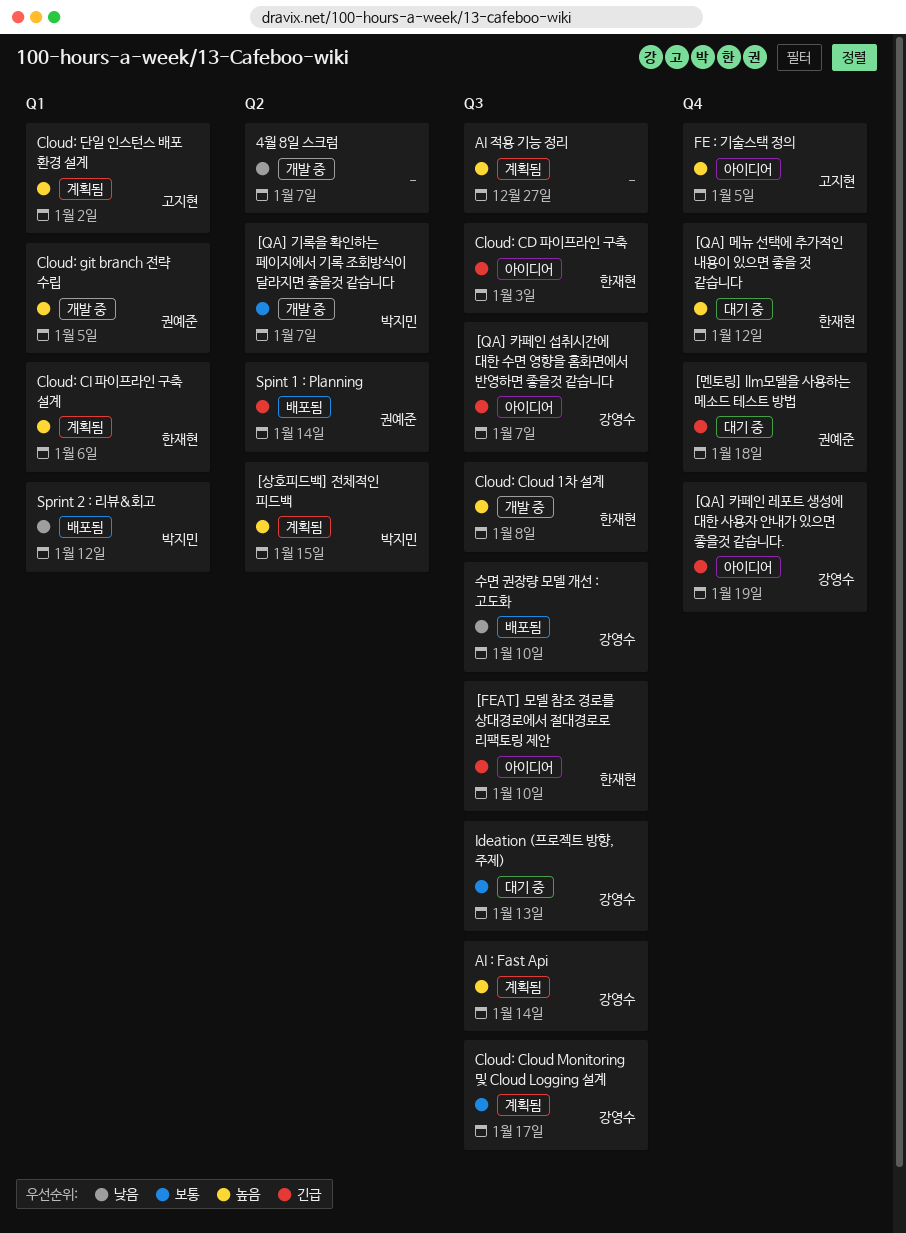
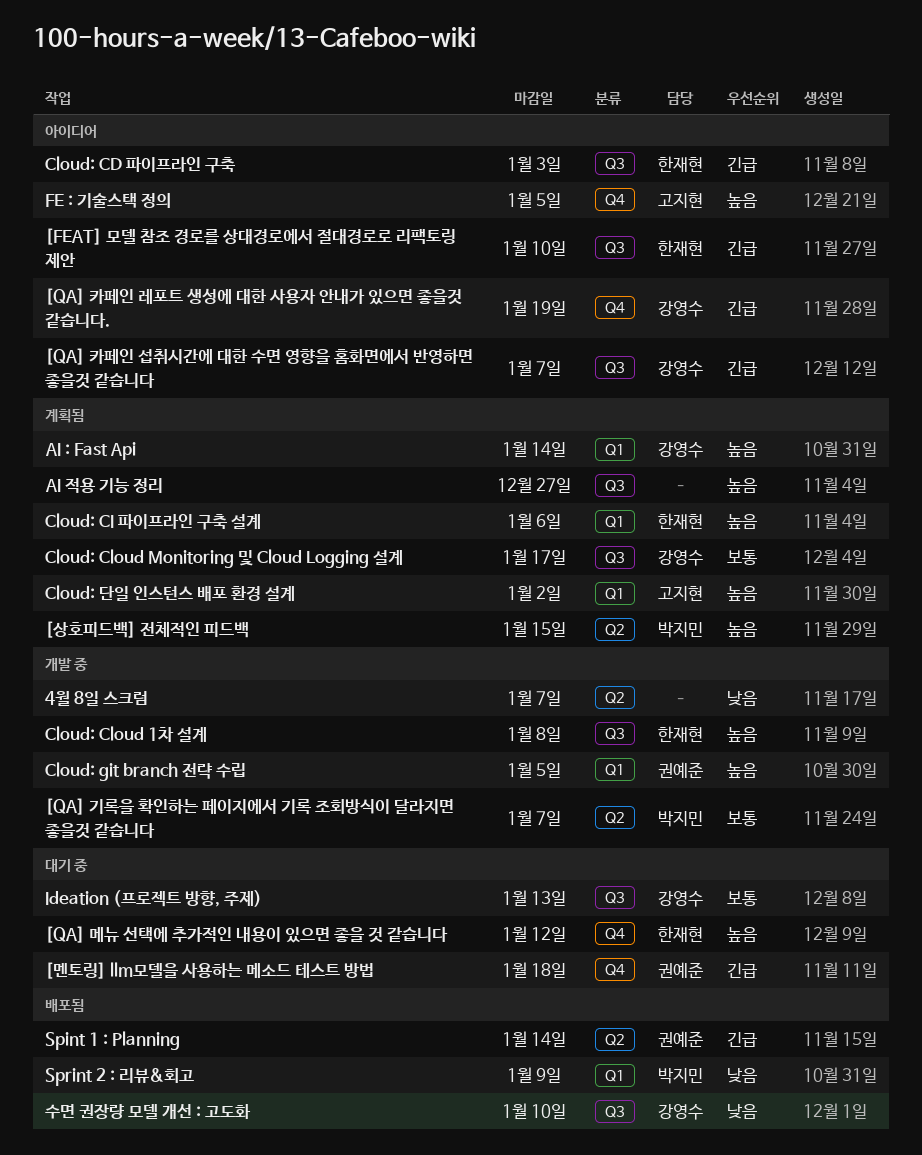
AI : Fast Api, label: Q3 -> Q1
Sprint 2 : 리뷰&회고, due: Jan 12 -> Jan 9

